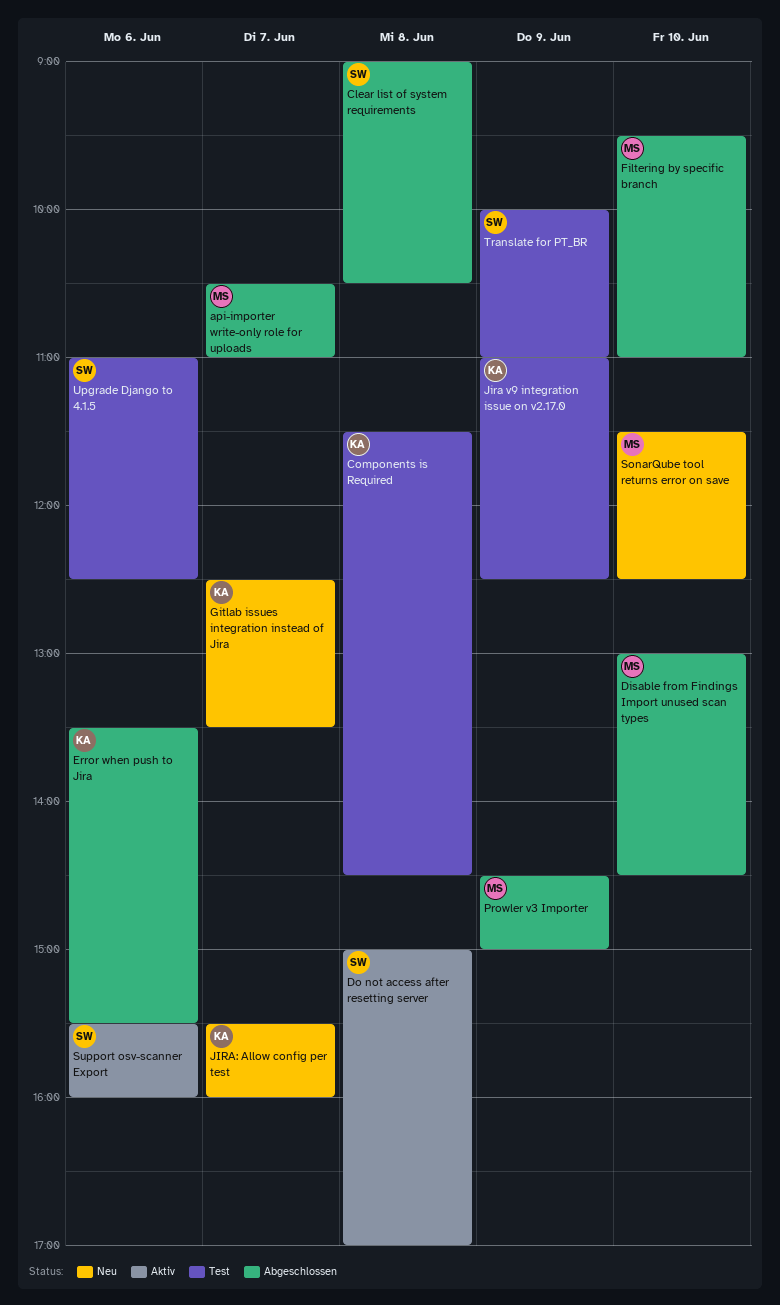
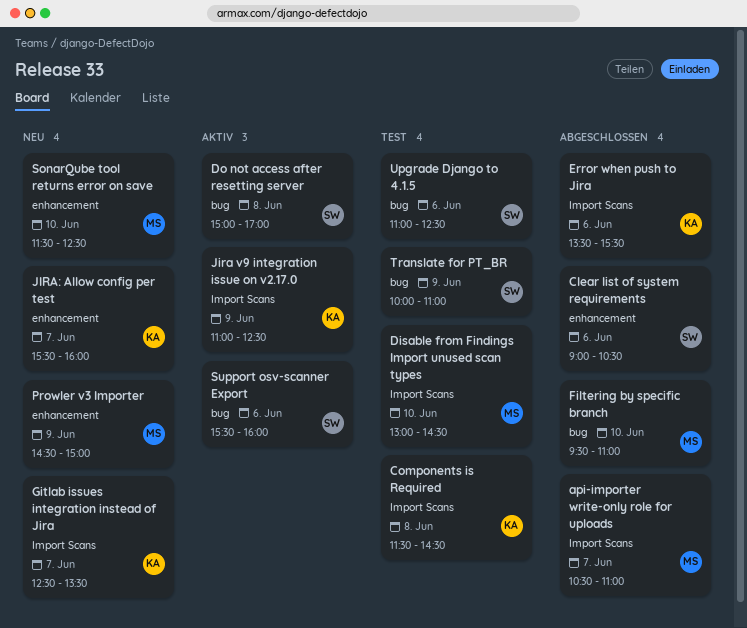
Clear list of system requirements, day: Jun 8 -> Jun 6
Disable from Findings Import unused scan types, status: Abgeschlossen -> Test
Jira v9 integration issue on v2.17.0, status: Test -> Aktiv
Prowler v3 Importer, status: Abgeschlossen -> Neu

